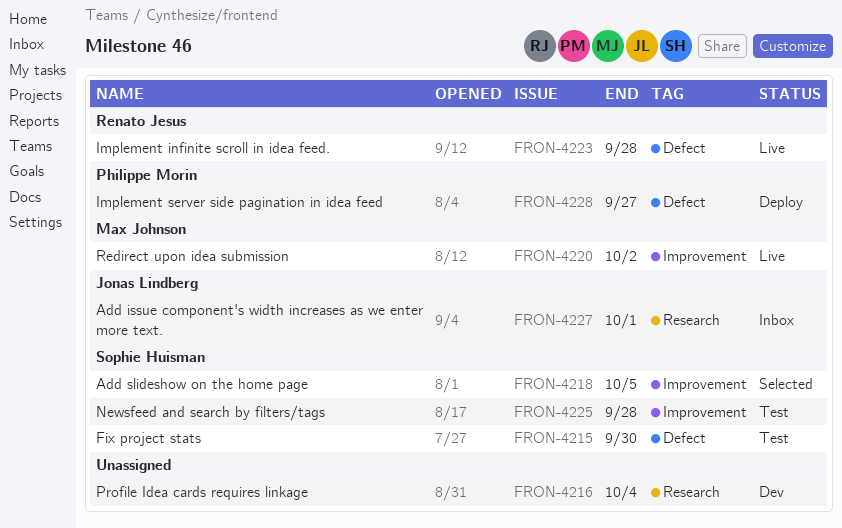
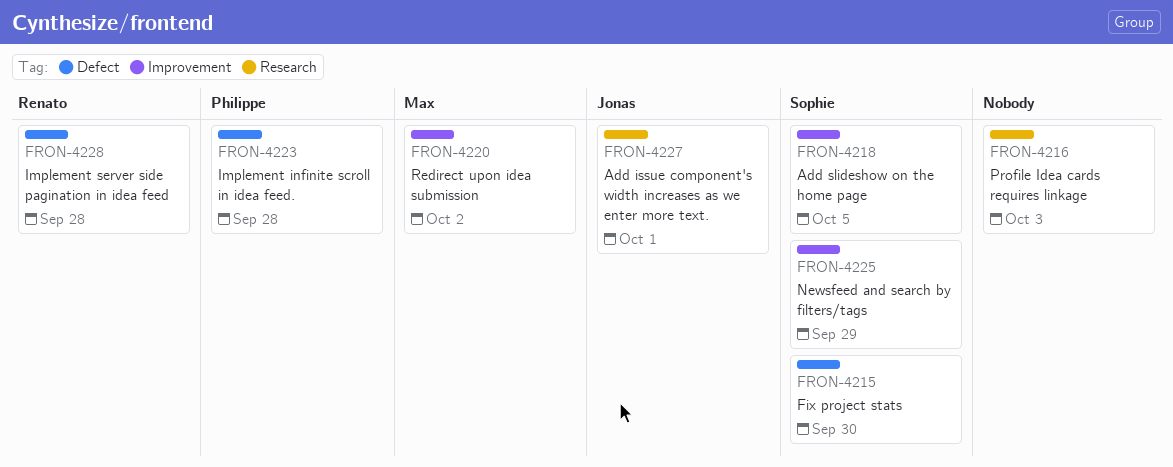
FRON-4216, due: Oct 4 -> Oct 3
FRON-4223, owner: Renato Jesus -> Philippe Morin
FRON-4225, due: Sep 28 -> Sep 29
FRON-4228, owner: Philippe Morin -> Renato Jesus
FRON-4228, due: Sep 27 -> Sep 28

